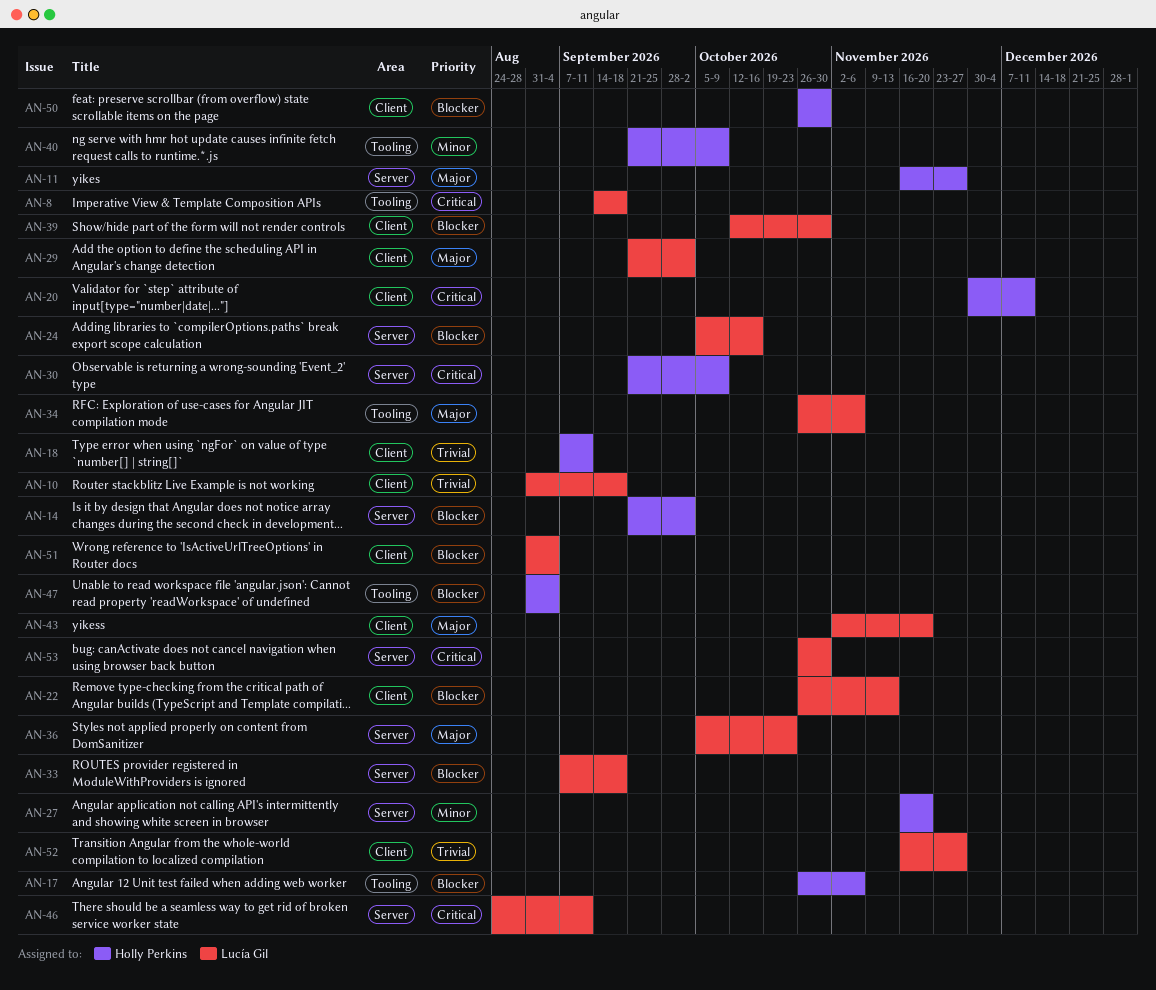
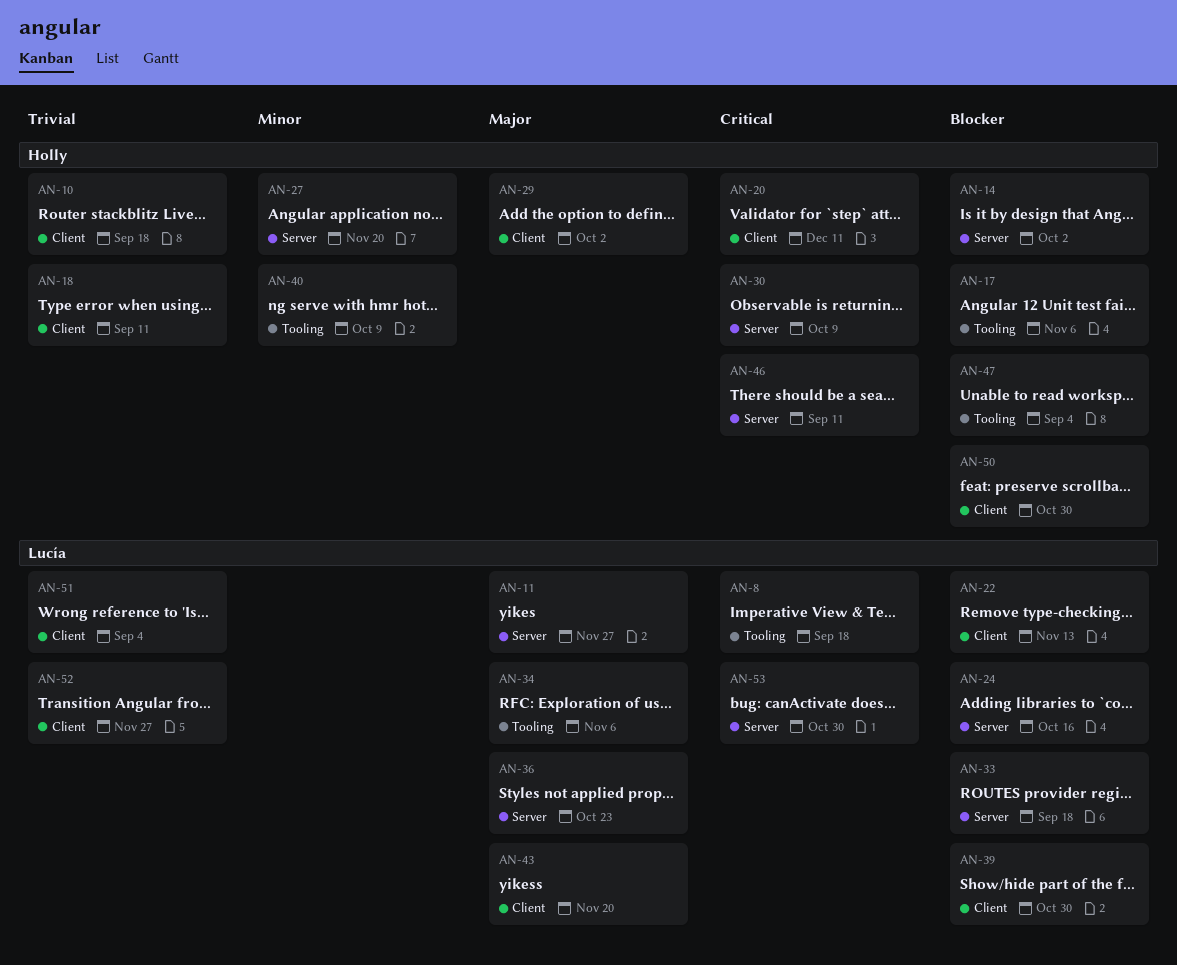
AN-10, owner: Lucía Gil -> Holly Perkins
AN-11, owner: Holly Perkins -> Lucía Gil
AN-29, owner: Lucía Gil -> Holly Perkins
AN-46, owner: Lucía Gil -> Holly Perkins
AN-51, priority: Blocker -> Trivial

